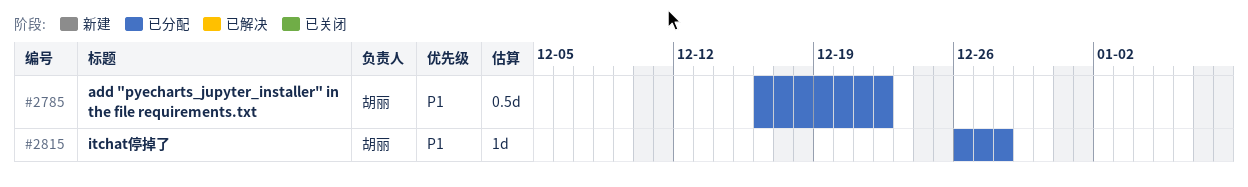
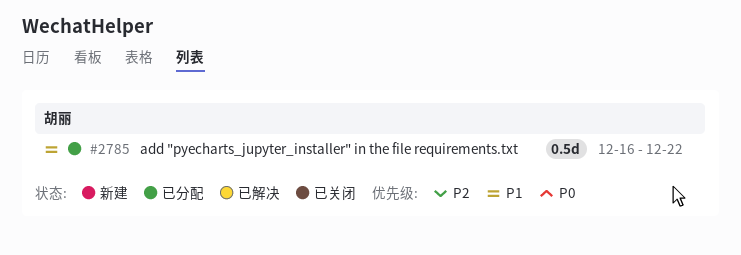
#2815: present -> none

